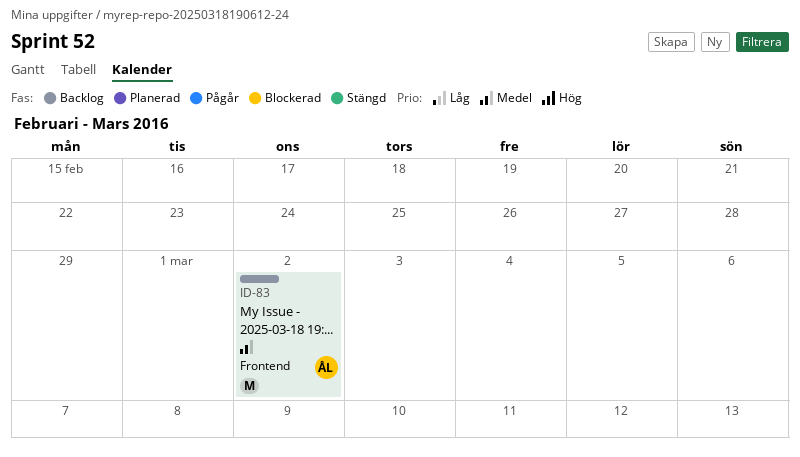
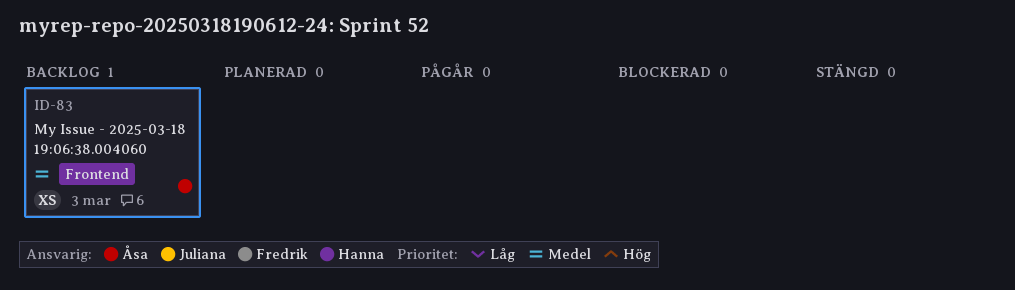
ID-83, estimate: M -> XS
ID-83, due: Mar 2 -> Mar 3

